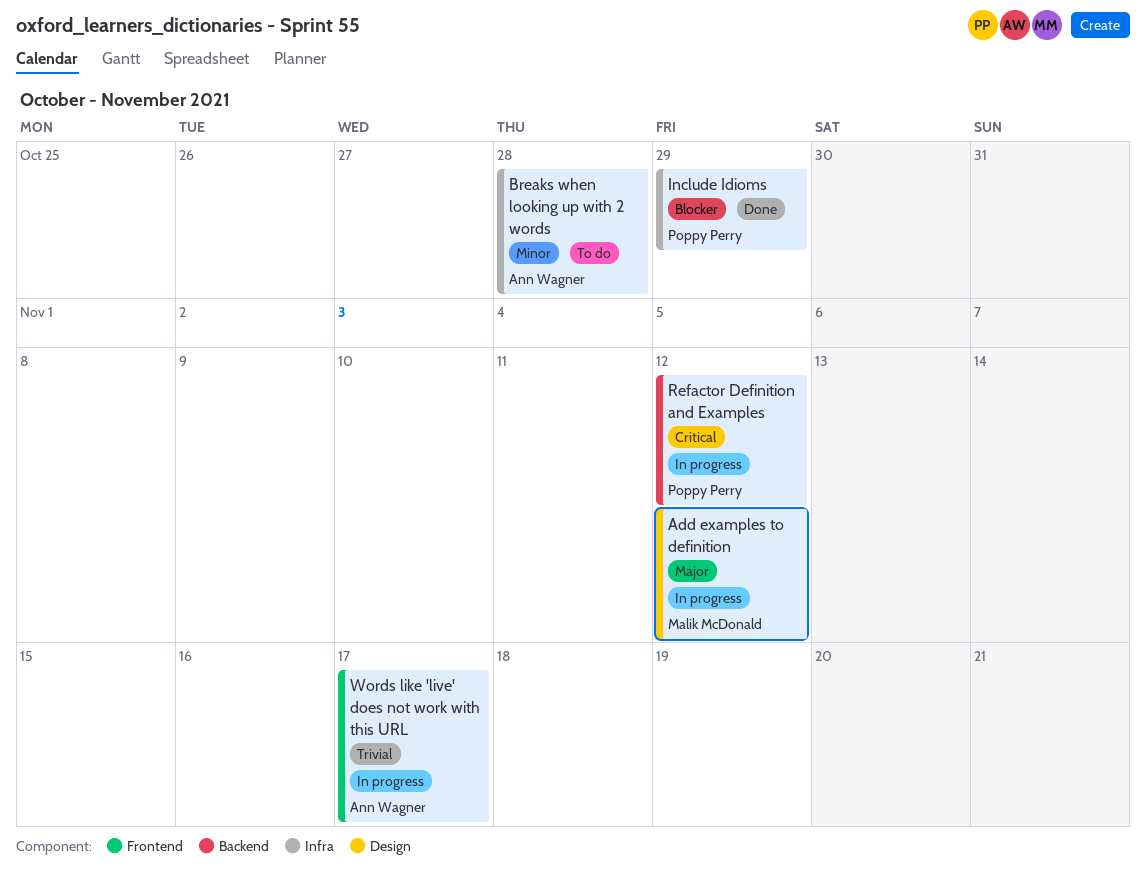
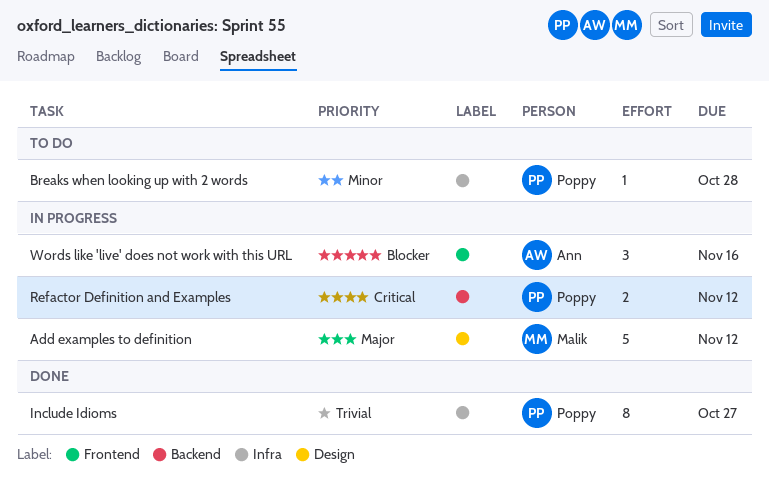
Breaks when looking up with 2 words, owner: Ann Wagner -> Poppy Perry
Include Idioms, priority: Blocker -> Trivial
Include Idioms, due: Oct 29 -> Oct 27
Words like 'live' does not work with this URL, priority: Trivial -> Blocker
Words like 'live' does not work with this URL, due: Nov 17 -> Nov 16

